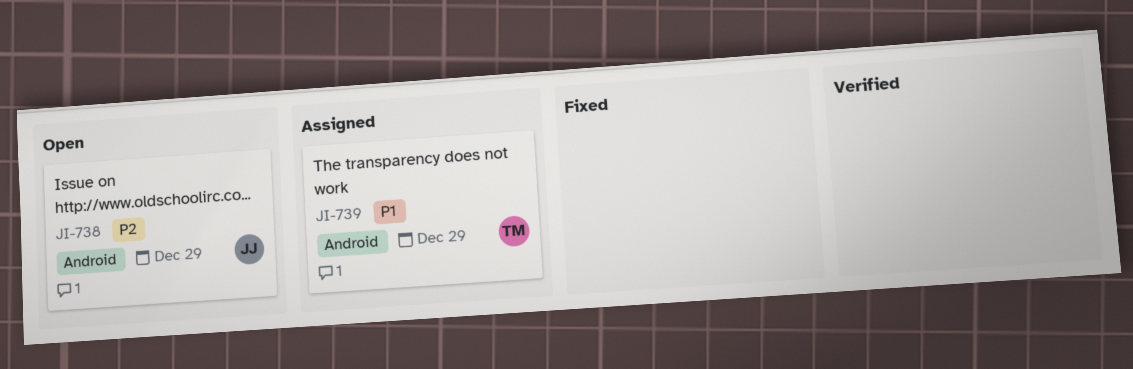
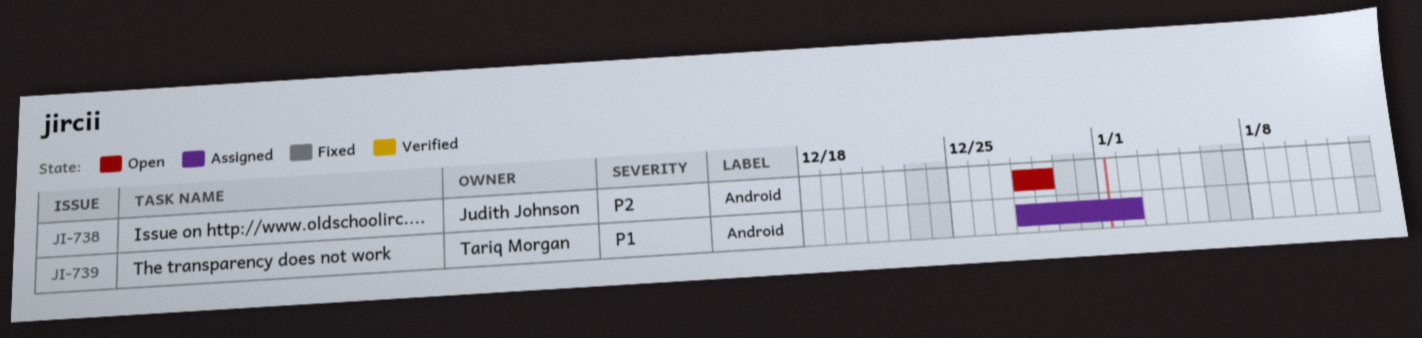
JI-739, due: Dec 29 -> Jan 2

